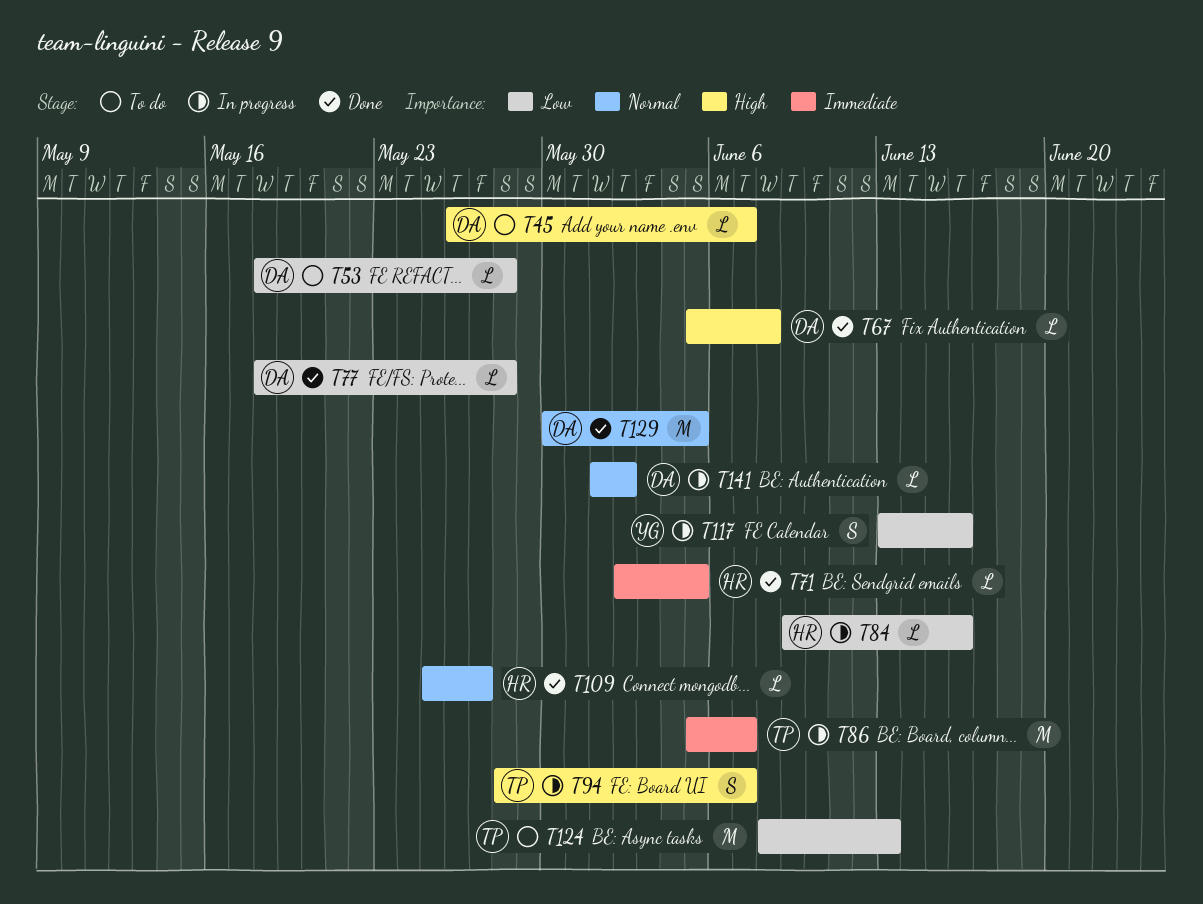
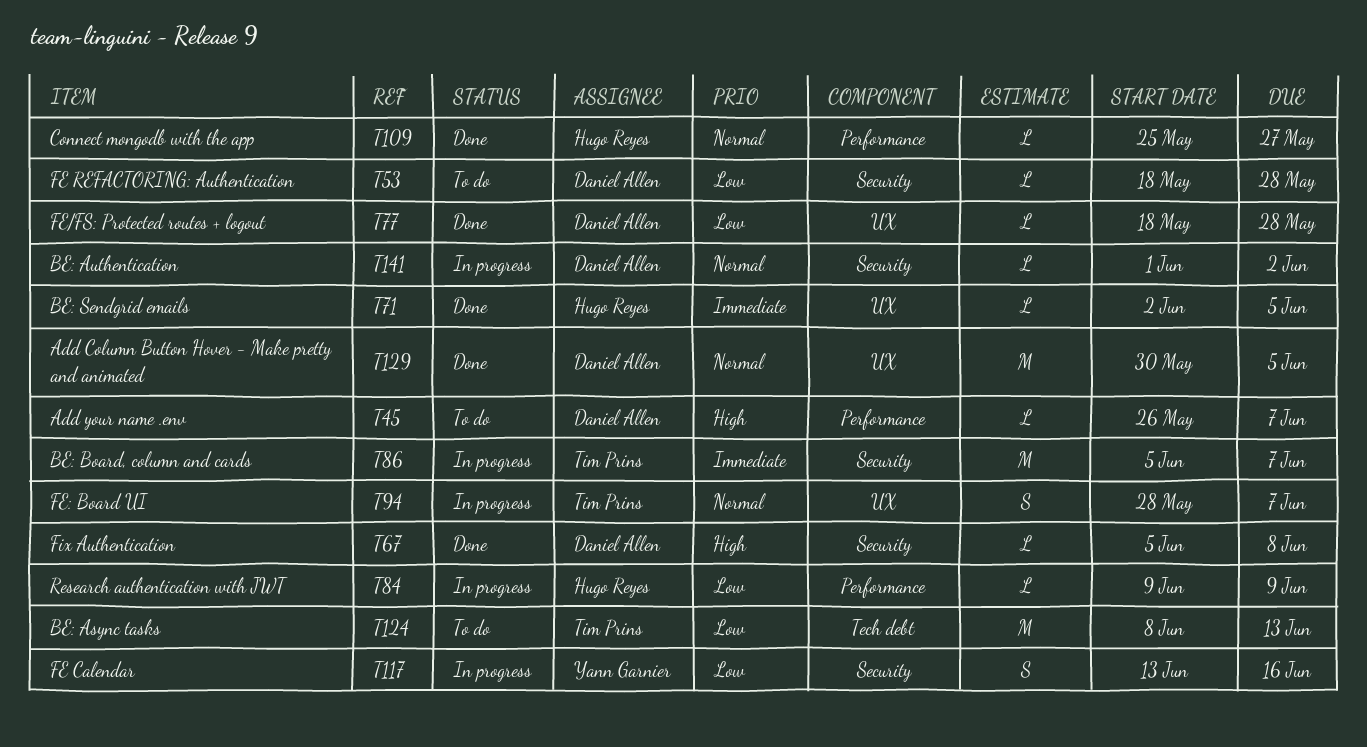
T84, due: Jun 16 -> Jun 9
T94, priority: High -> Normal

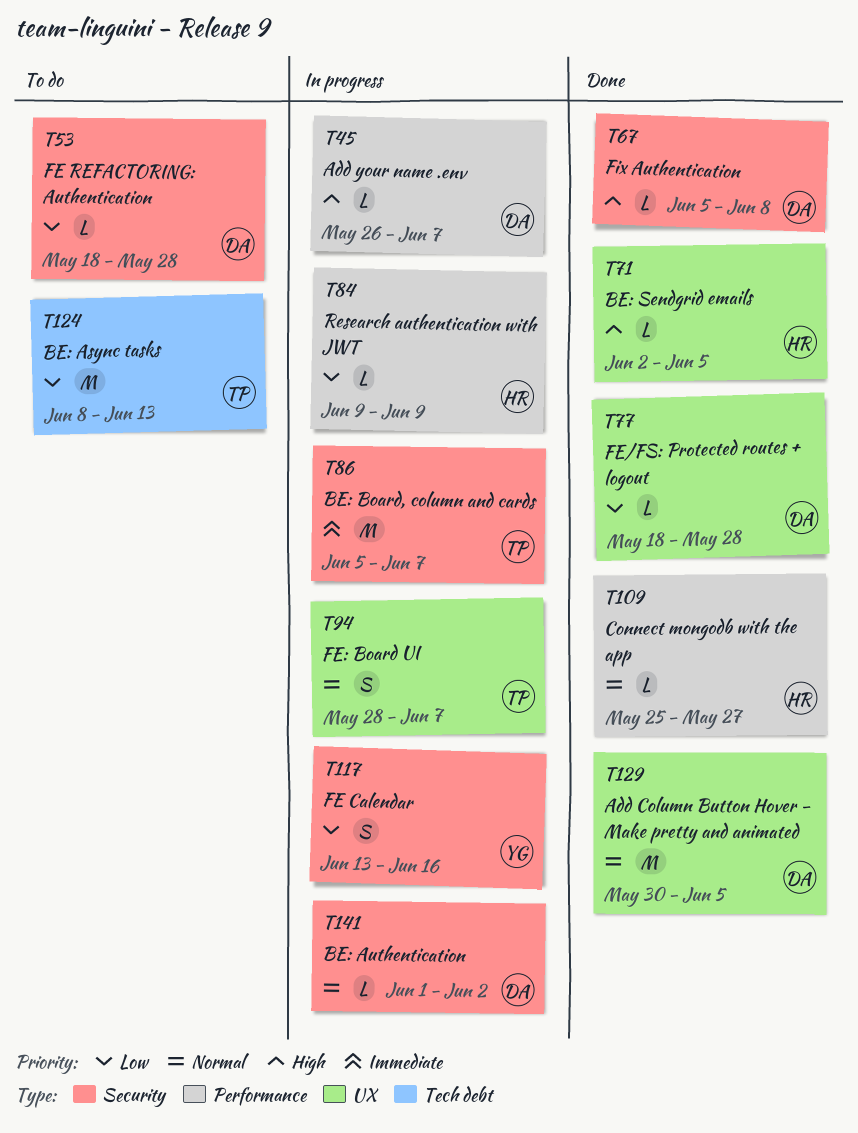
T45, status: To do -> In progress
T71, priority: Immediate -> High

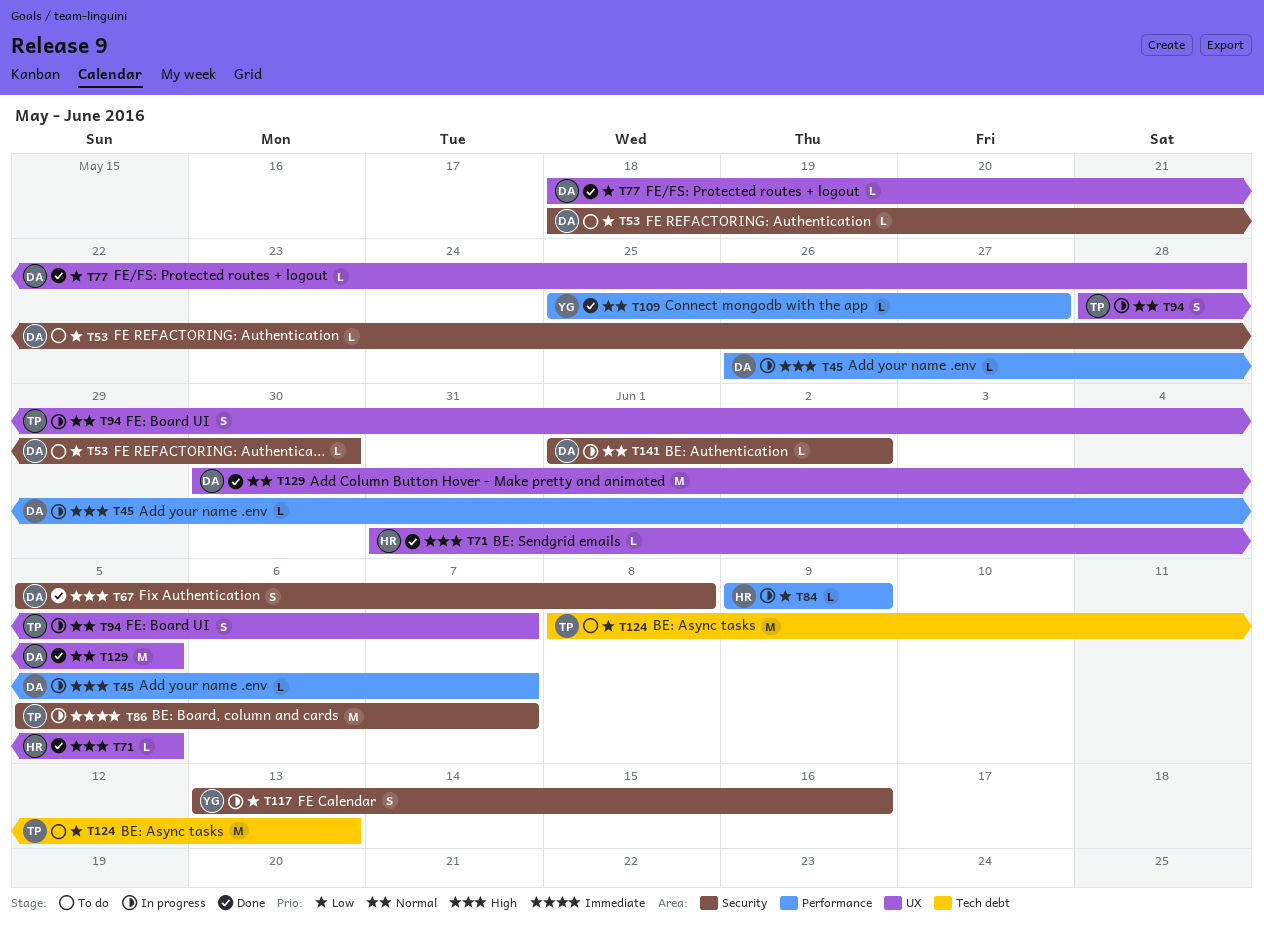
T53, due: May 28 -> May 30
T67, estimate: L -> S
T71, start: Jun 2 -> May 31
T109, owner: HR -> YG

